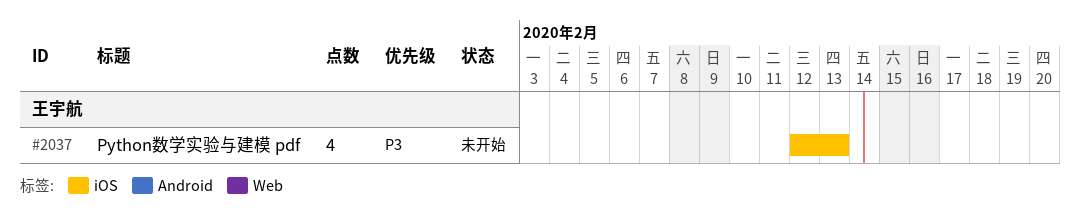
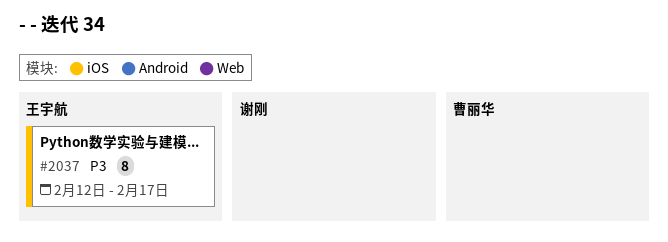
#2037, estimate: 4 -> 8
#2037, due: Feb 13 -> Feb 17

